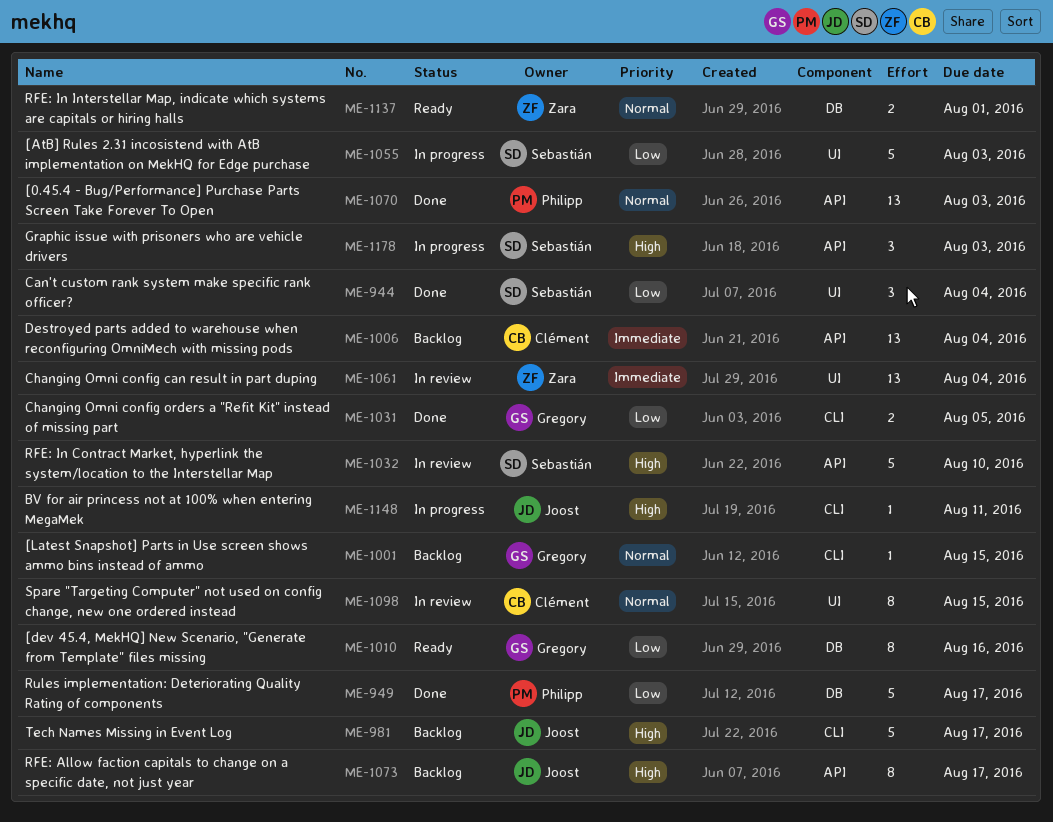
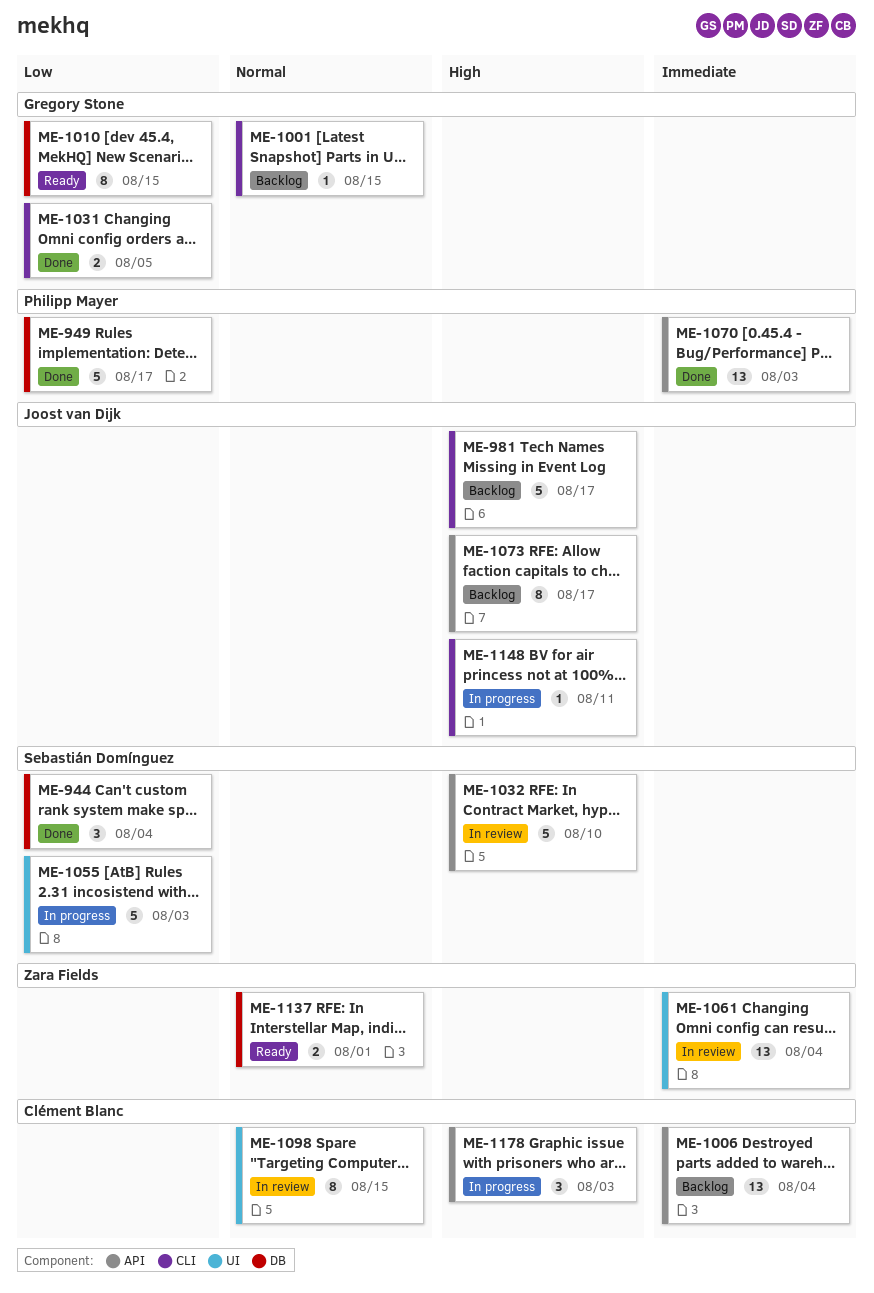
ME-944, label: UI -> DB
ME-1010, due: Aug 16 -> Aug 15
ME-1070, priority: Normal -> Immediate
ME-1178, owner: Sebastián Domínguez -> Clément Blanc

